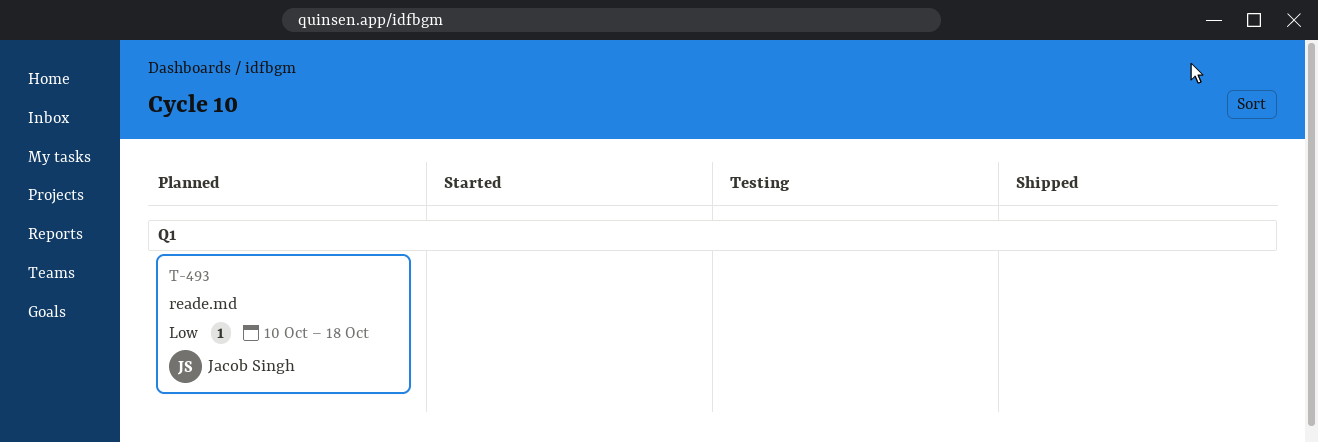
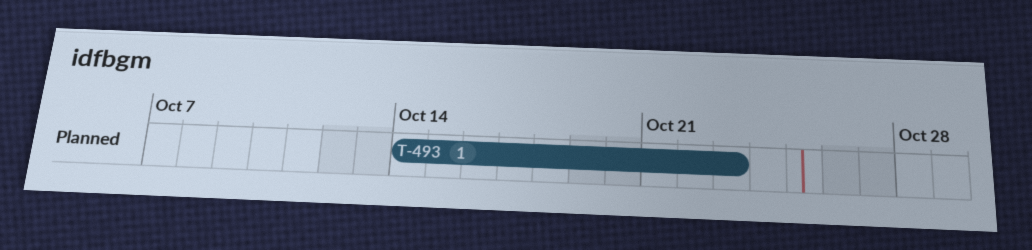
T-493, start: Oct 10 -> Oct 14
T-493, due: Oct 18 -> Oct 23

